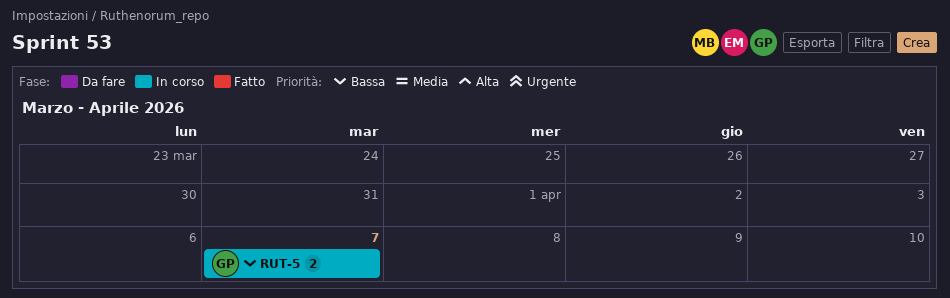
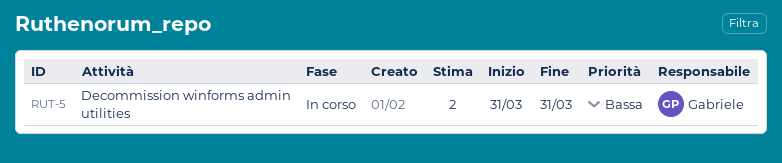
RUT-5, start: Apr 7 -> Mar 31
RUT-5, due: Apr 7 -> Mar 31

